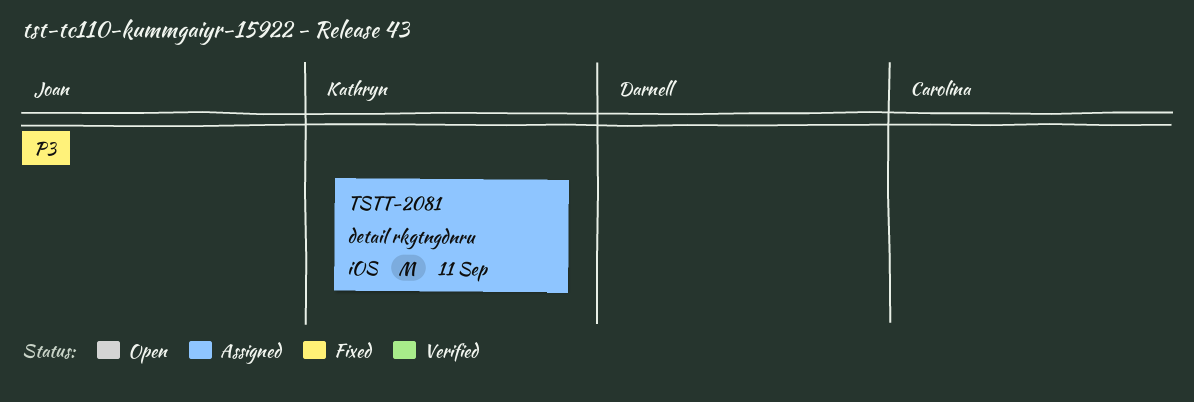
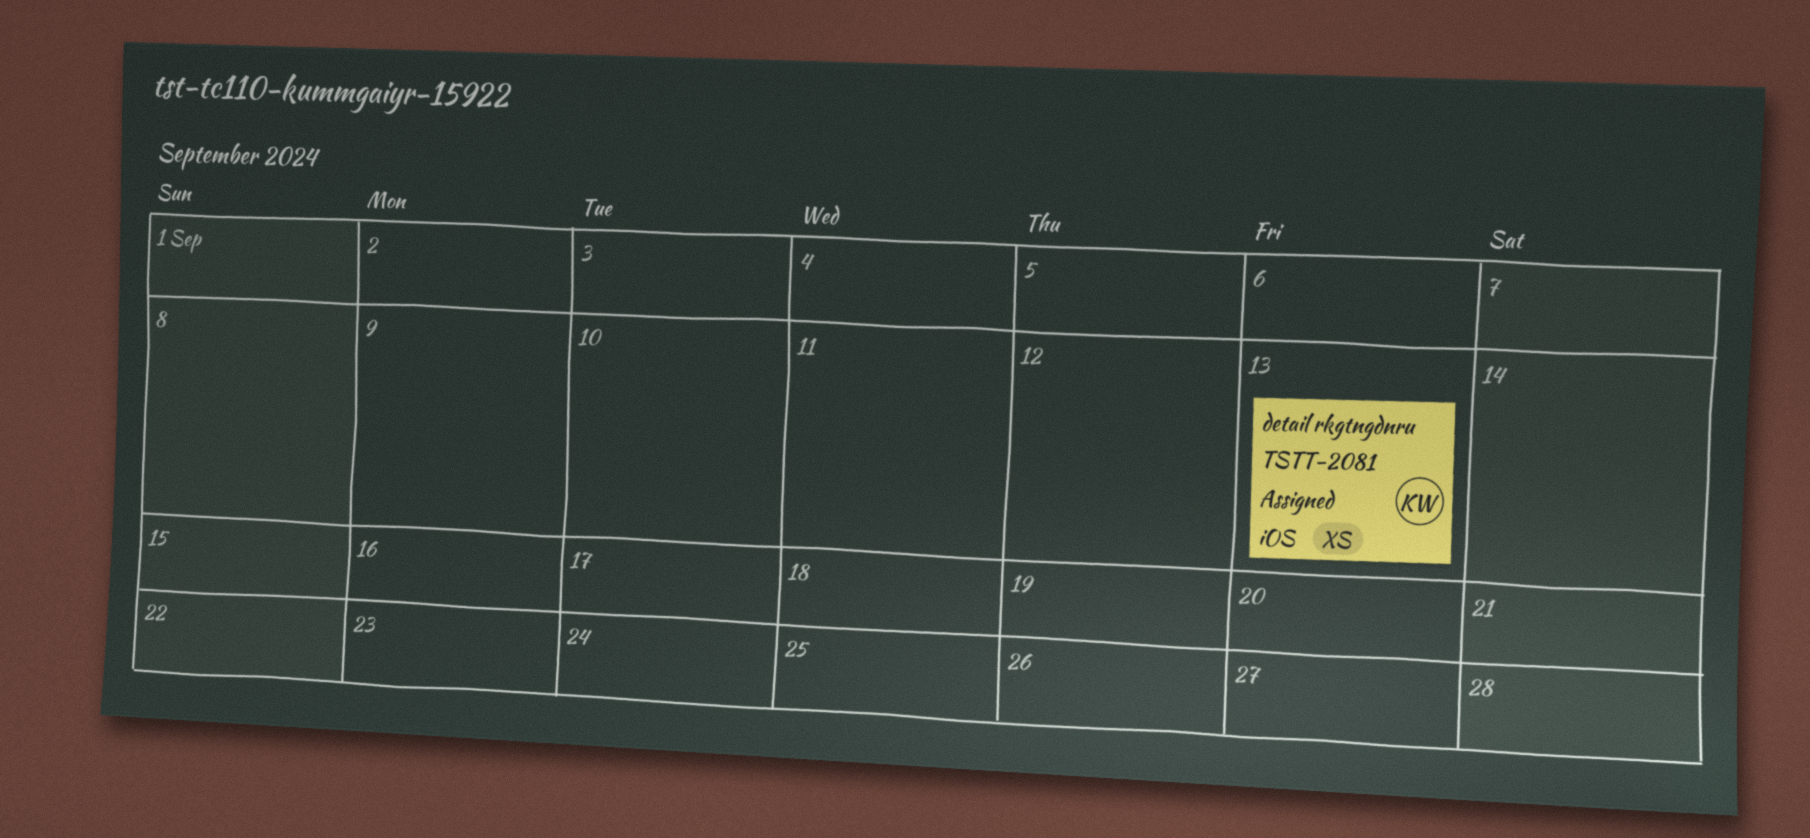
TSTT-2081, estimate: M -> XS
TSTT-2081, due: Sep 11 -> Sep 13

